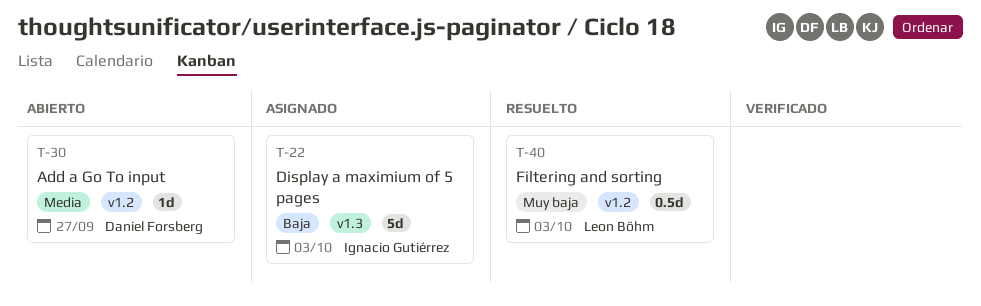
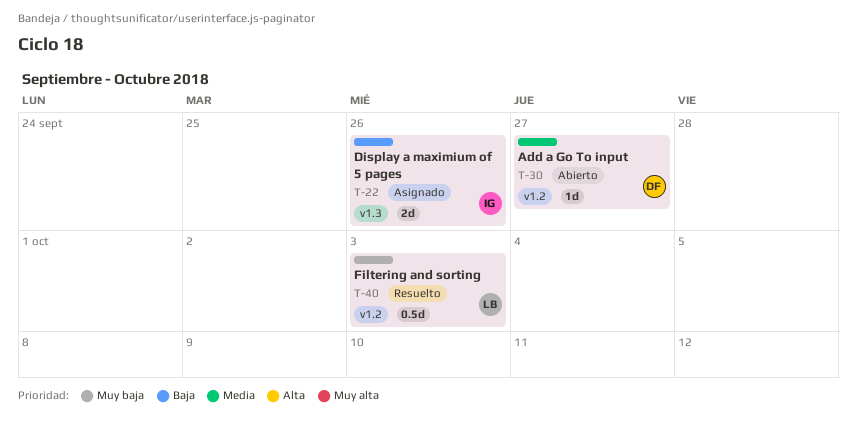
T-22, estimate: 5d -> 2d
T-22, due: Oct 3 -> Sep 26

